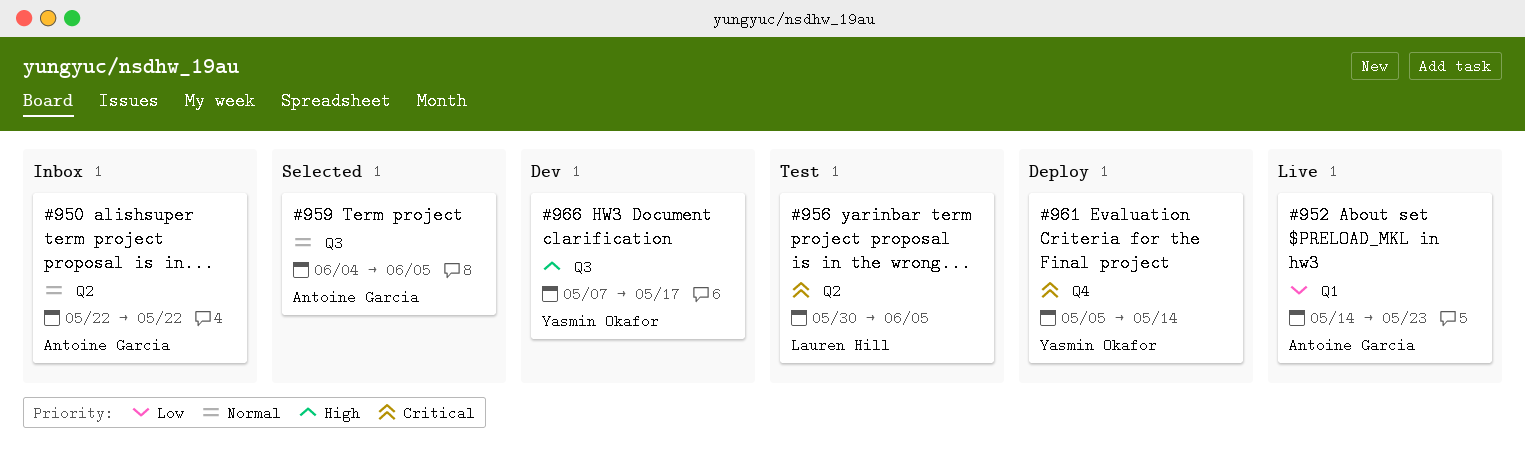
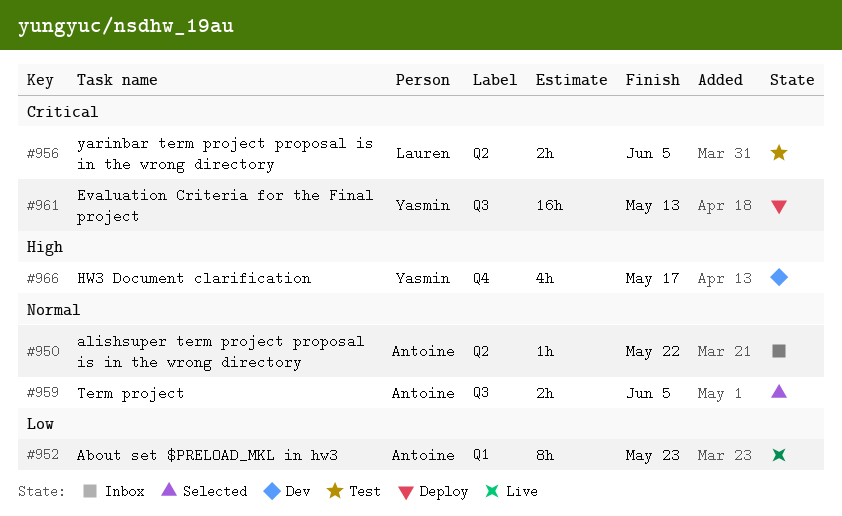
#961, label: Q4 -> Q3
#961, due: May 14 -> May 13
#966, label: Q3 -> Q4

